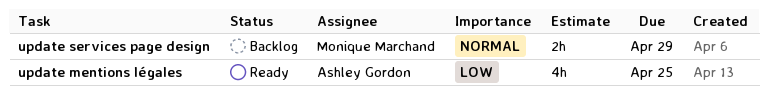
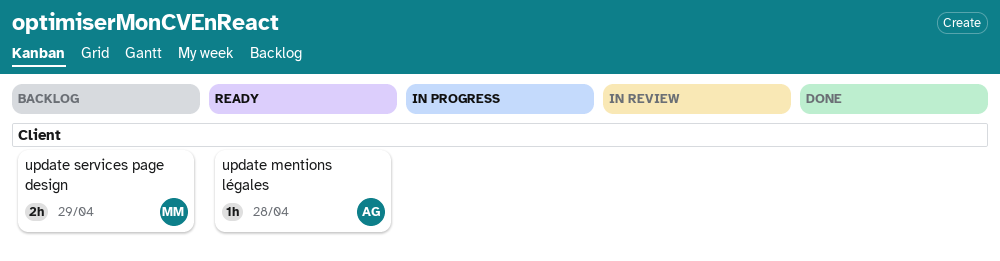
update mentions légales, estimate: 4h -> 1h
update mentions légales, due: Apr 25 -> Apr 28

